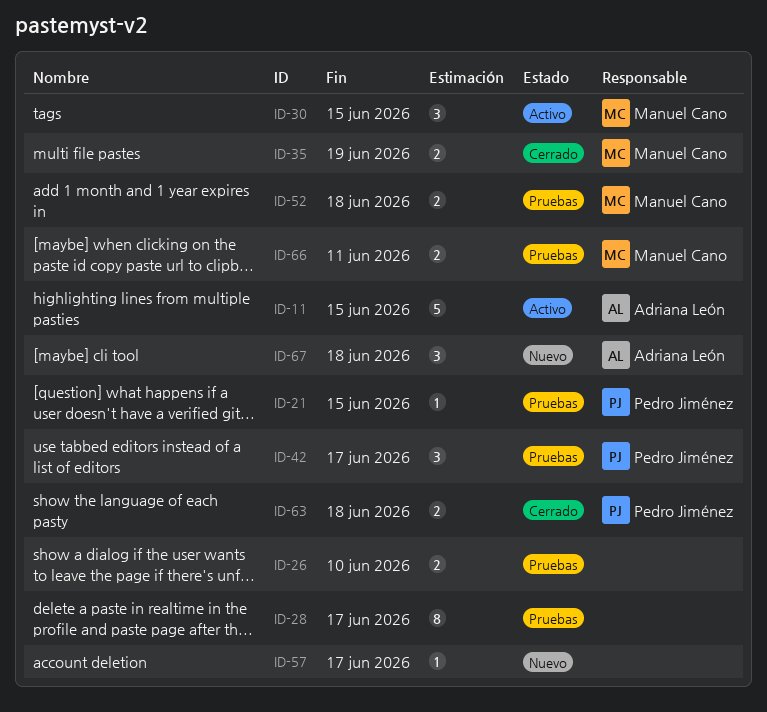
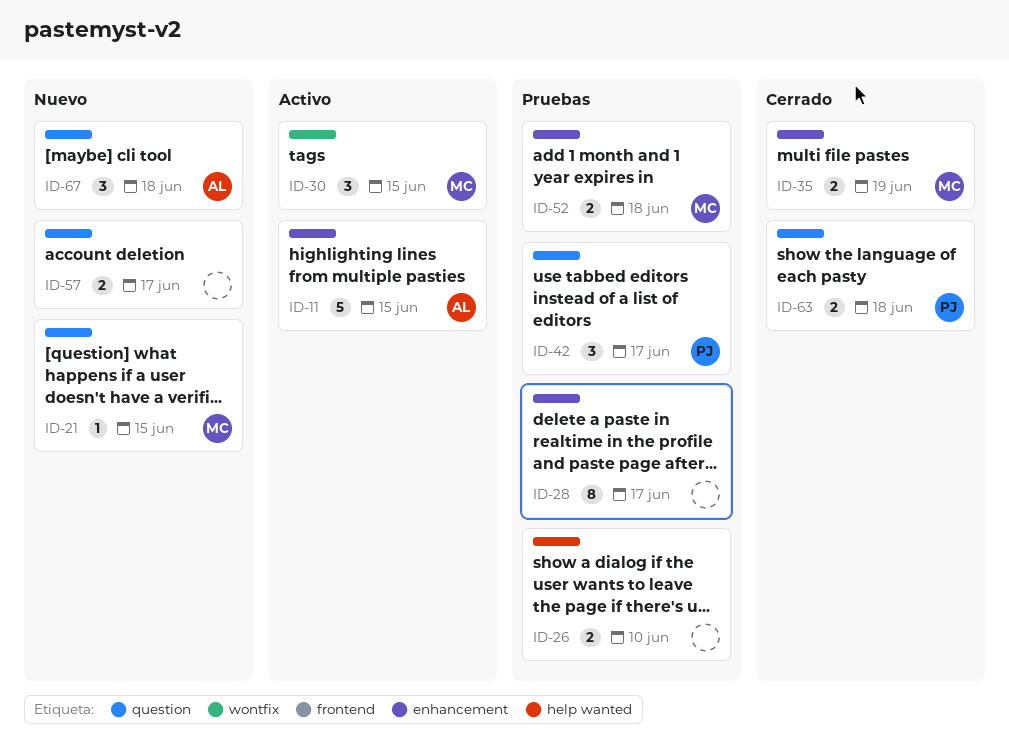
ID-21, status: Pruebas -> Nuevo
ID-21, owner: Pedro Jiménez -> Manuel Cano
ID-57, estimate: 1 -> 2
ID-66: present -> none

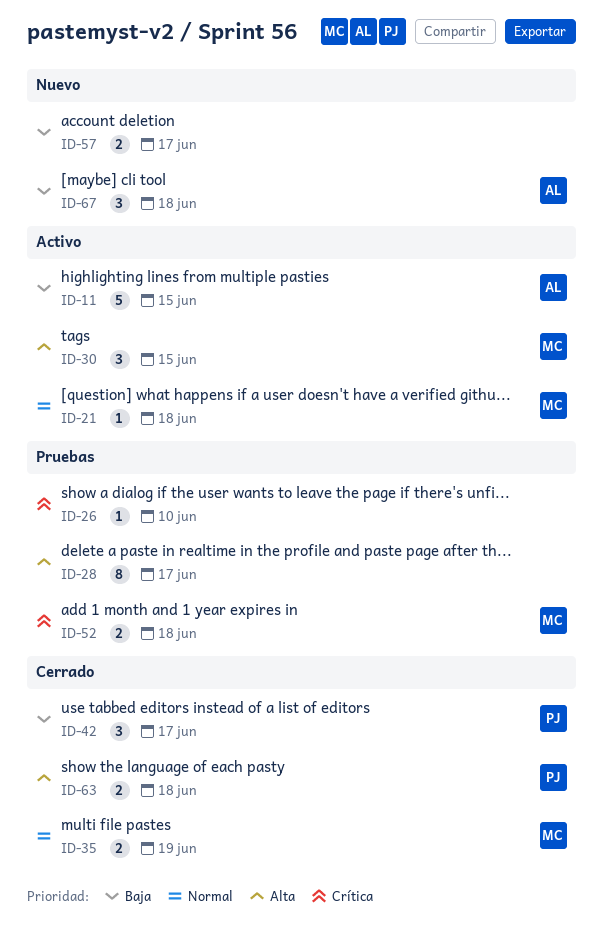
ID-21, status: Nuevo -> Activo
ID-21, due: Jun 15 -> Jun 18
ID-26, estimate: 2 -> 1
ID-42, status: Pruebas -> Cerrado

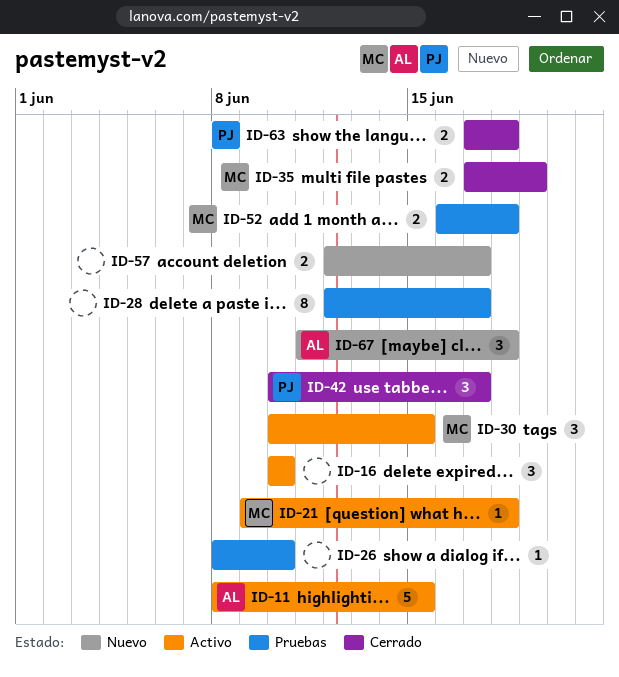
ID-16: none -> present

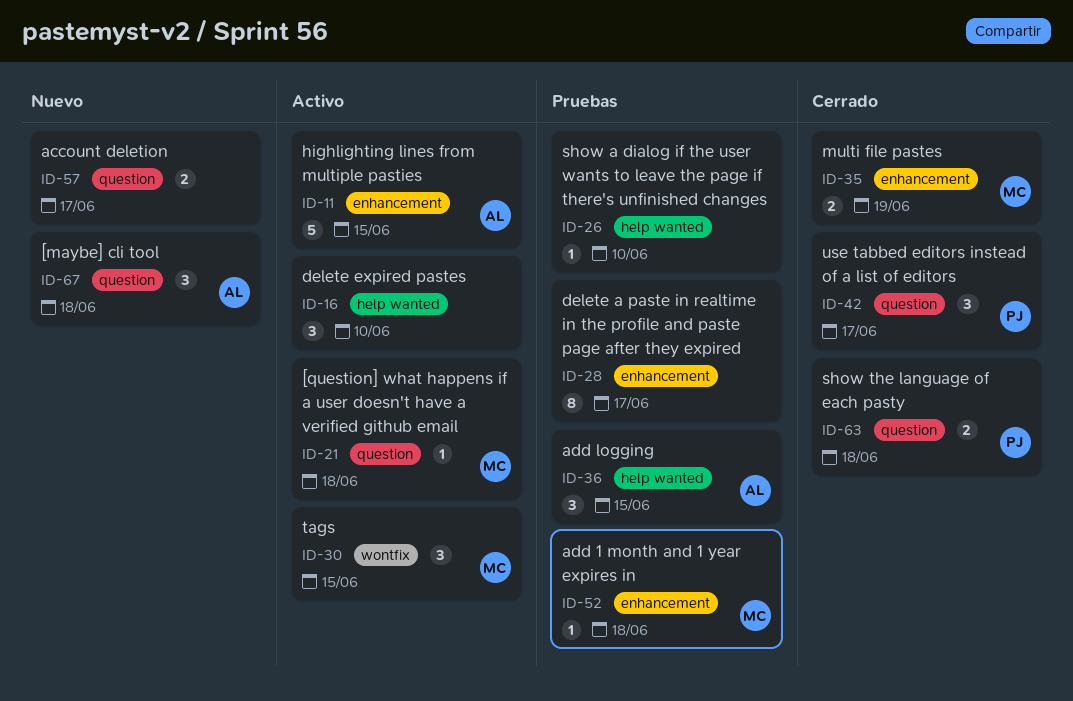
ID-36: none -> present
ID-52, estimate: 2 -> 1

